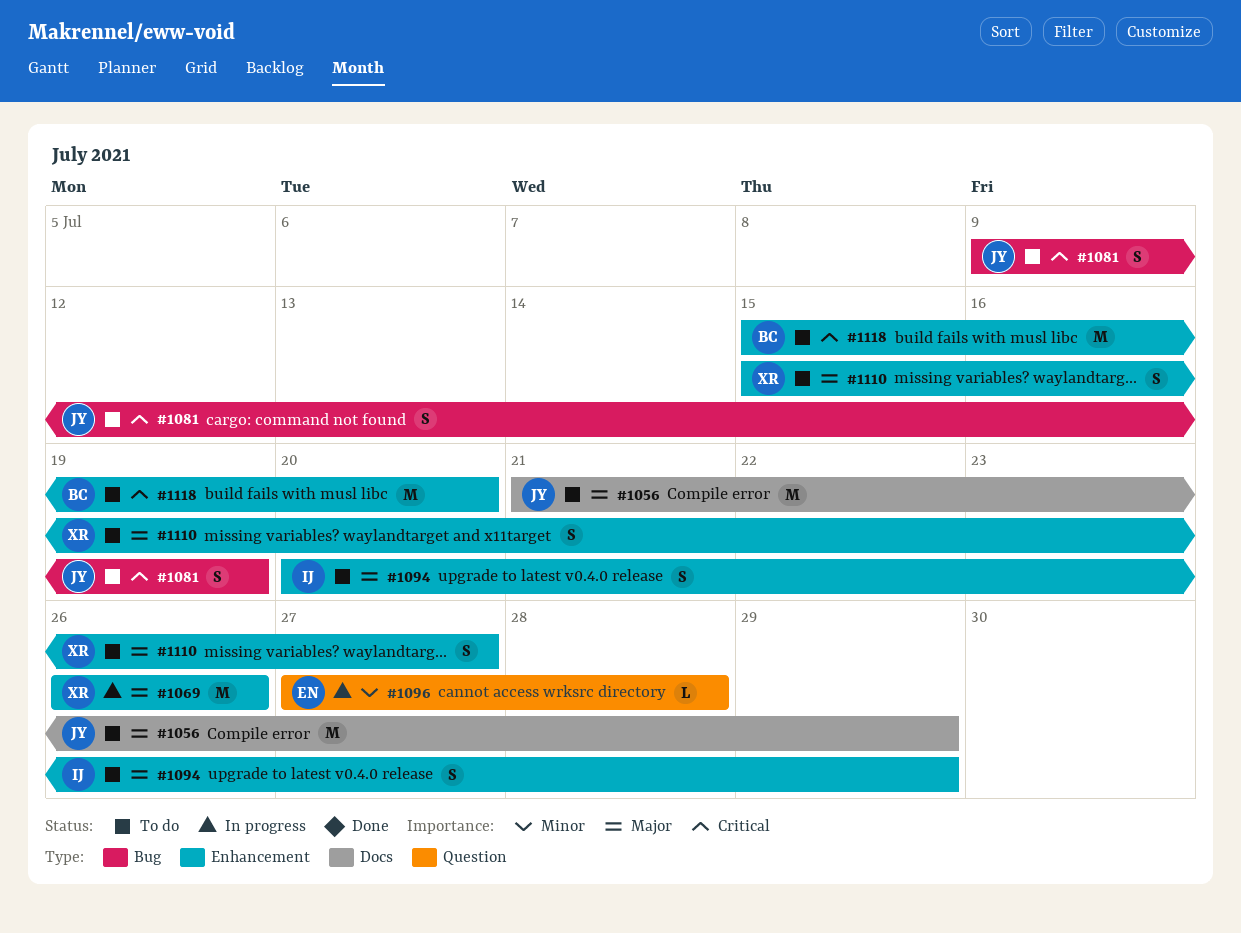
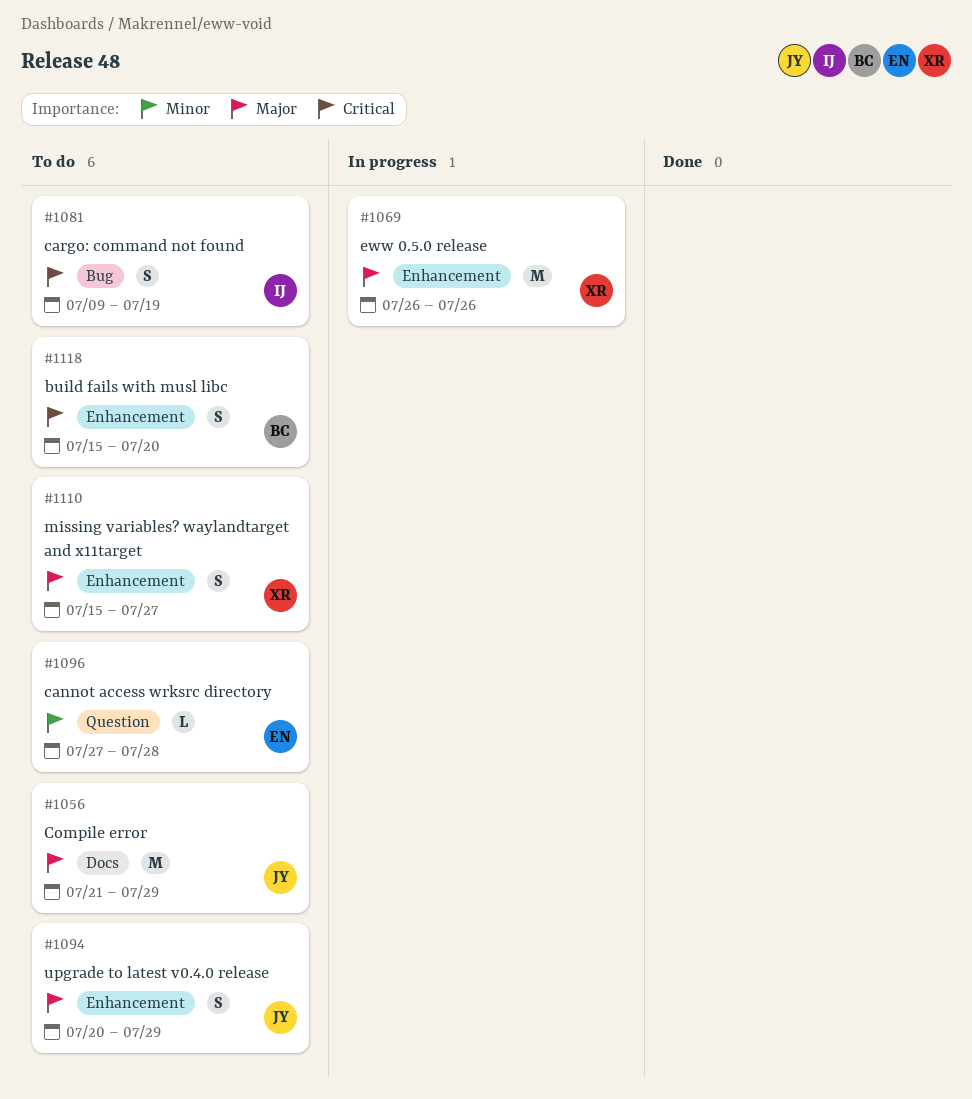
#1081, owner: JY -> IJ
#1094, owner: IJ -> JY
#1096, status: In progress -> To do
#1118, estimate: M -> S

